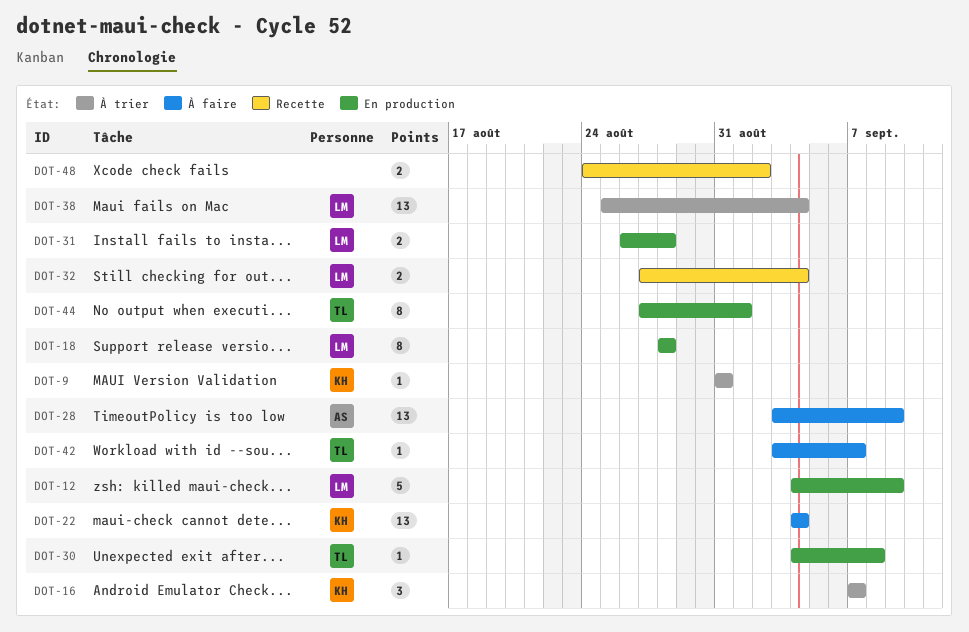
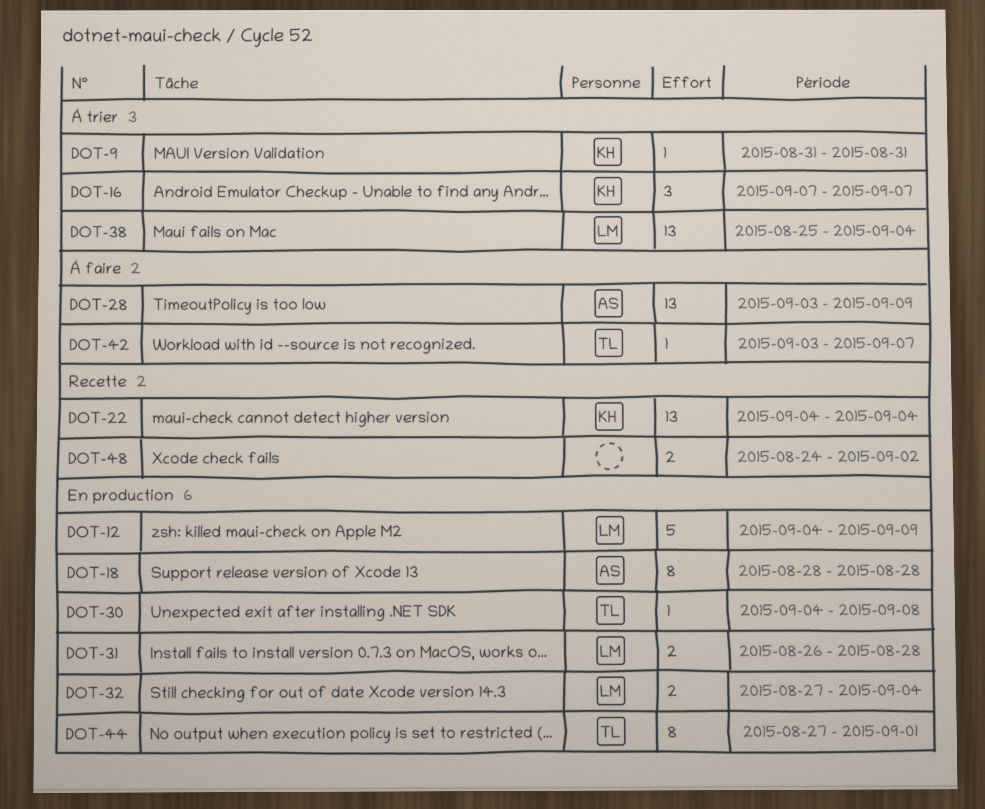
DOT-18, owner: LM -> AS
DOT-22, status: À faire -> Recette
DOT-32, status: Recette -> En production

